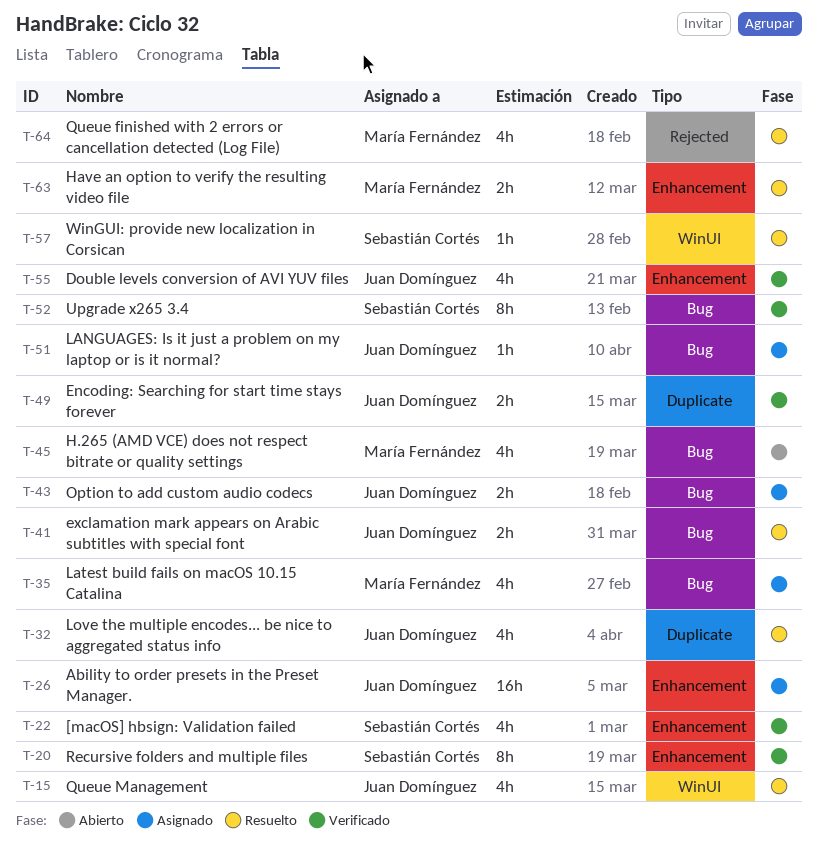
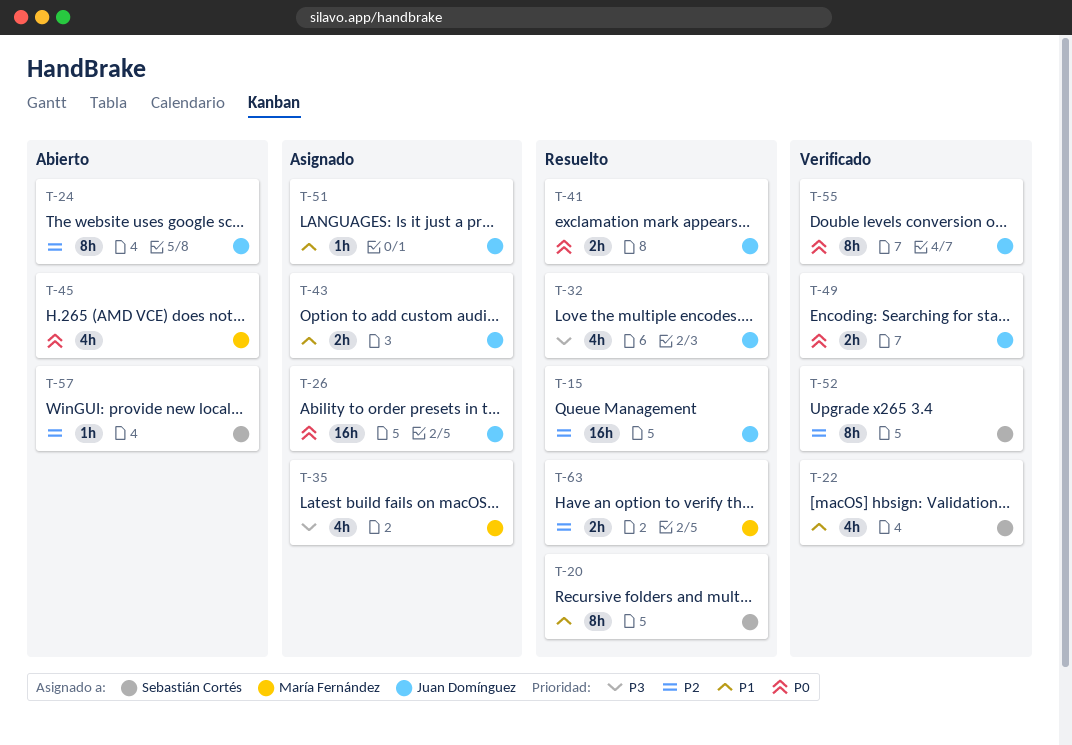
T-15, estimate: 4h -> 16h
T-20, status: Verificado -> Resuelto
T-24: none -> present
T-55, estimate: 4h -> 8h
T-57, status: Resuelto -> Abierto
T-64: present -> none

